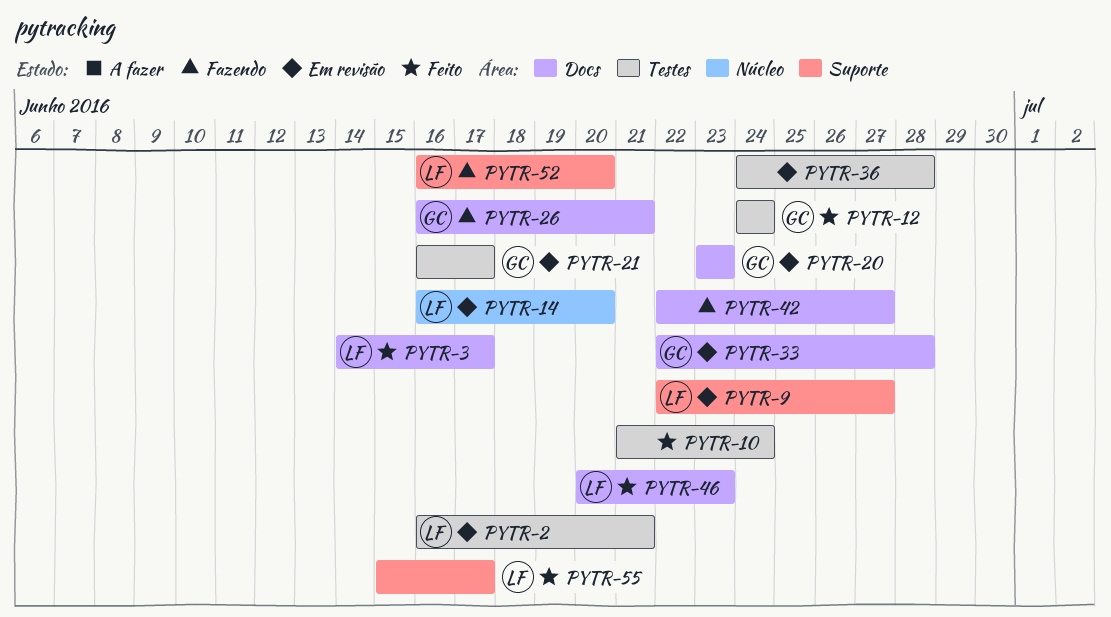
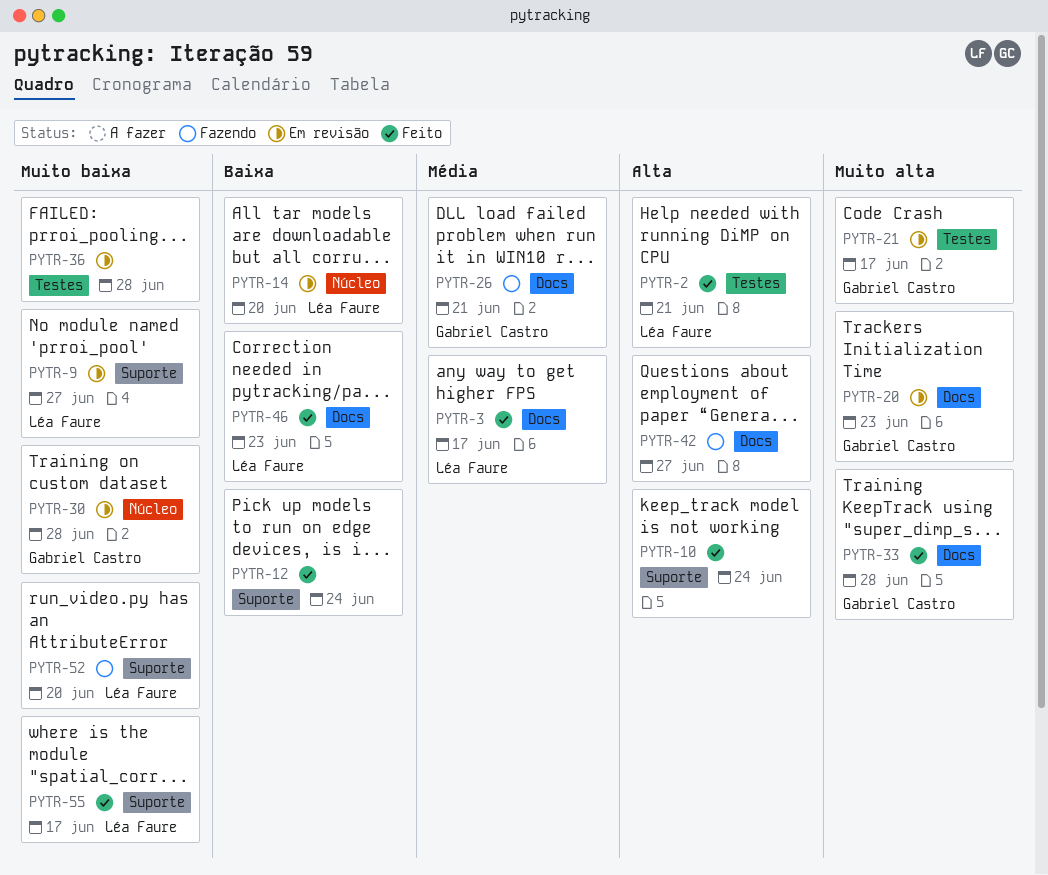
PYTR-2, status: Em revisão -> Feito
PYTR-10, label: Testes -> Suporte
PYTR-12, owner: Gabriel Castro -> none
PYTR-12, label: Testes -> Suporte
PYTR-30: none -> present
PYTR-33, status: Em revisão -> Feito

